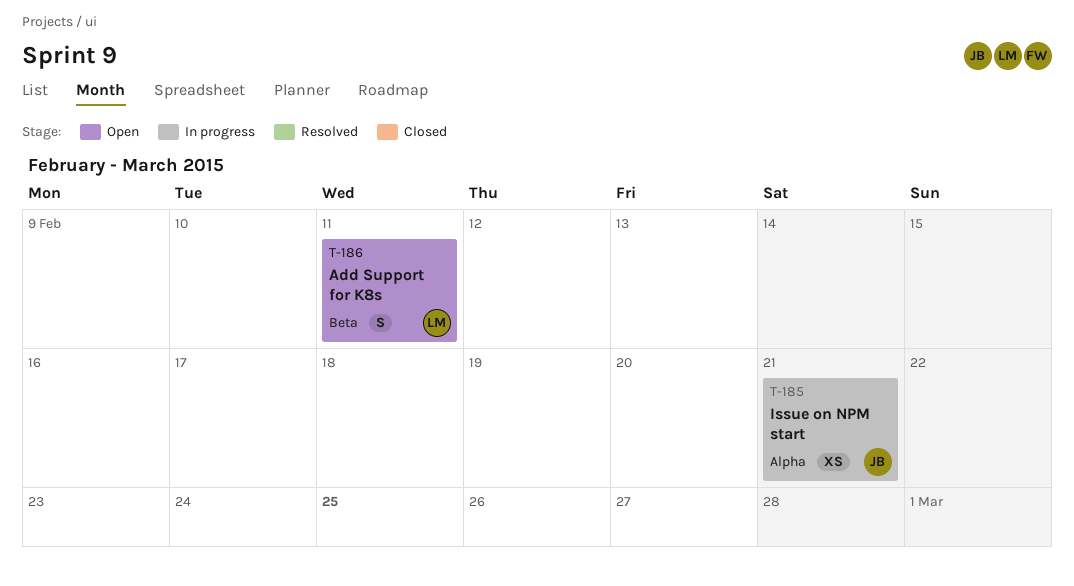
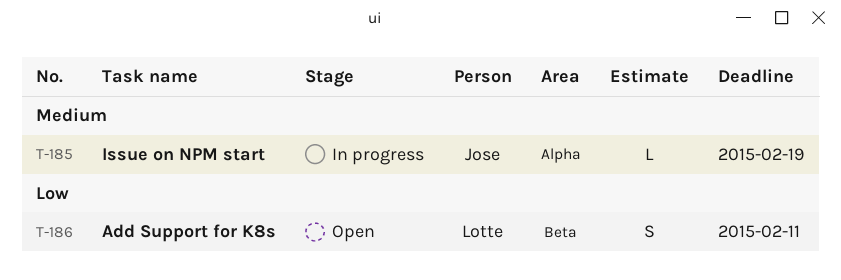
T-185, estimate: XS -> L
T-185, due: Feb 21 -> Feb 19

